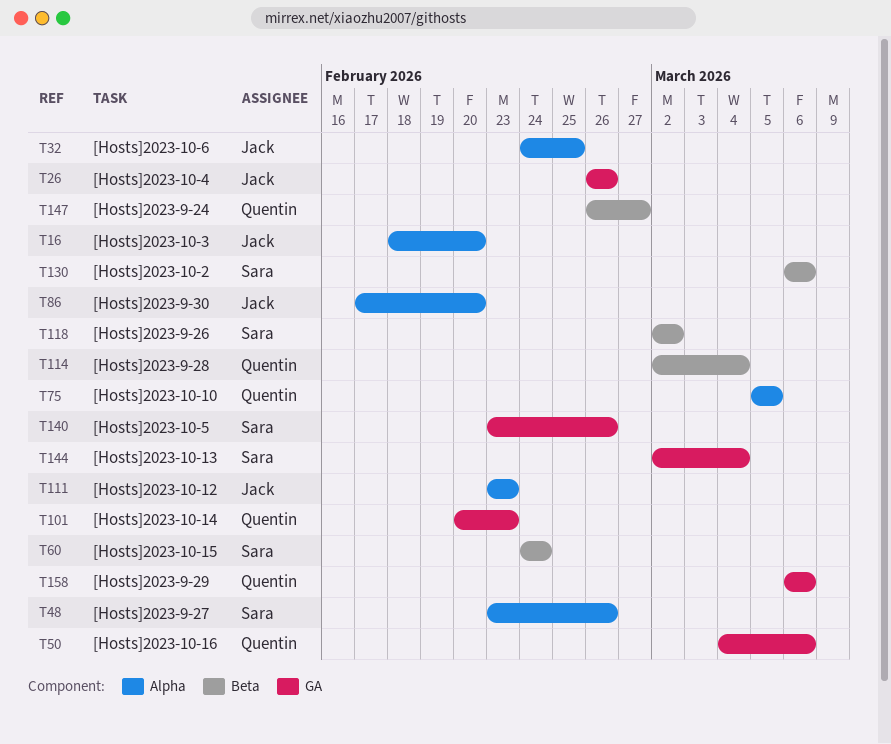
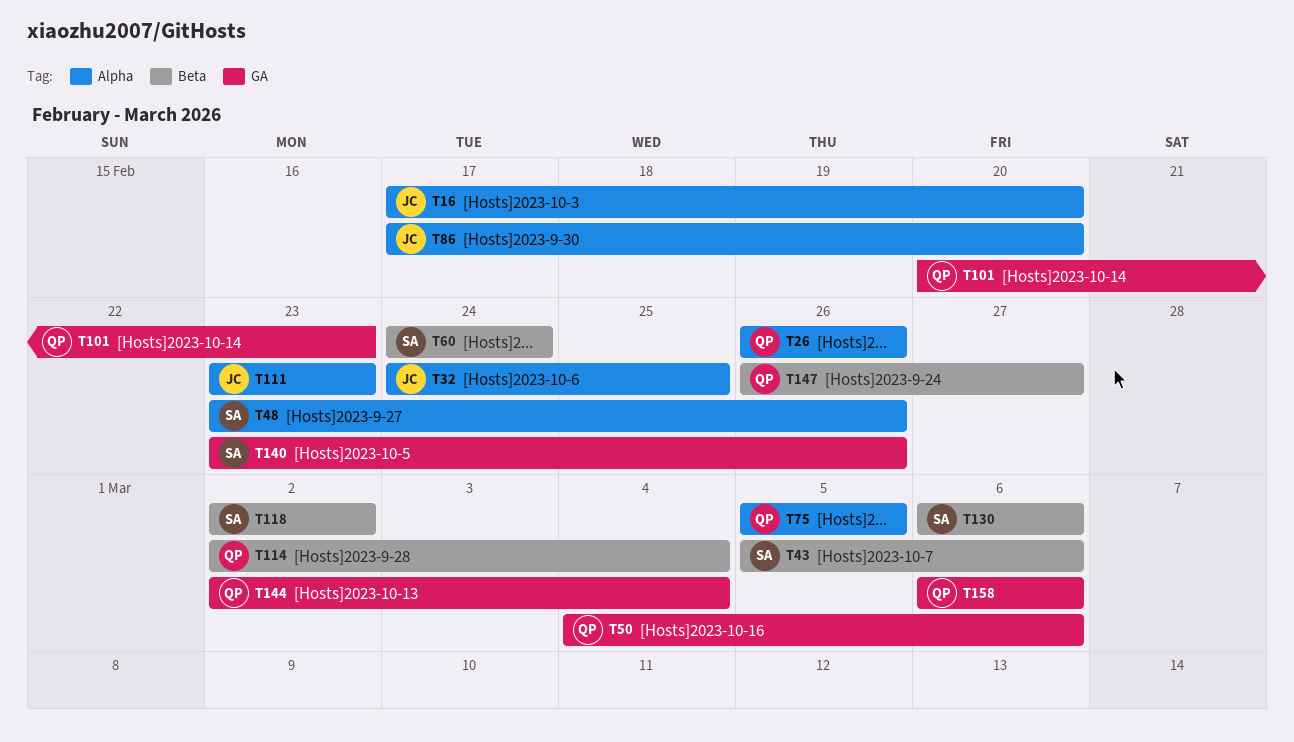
T16, start: Feb 18 -> Feb 17
T26, owner: Jack -> Quentin
T26, label: GA -> Alpha
T43: none -> present
T144, owner: Sara -> Quentin

